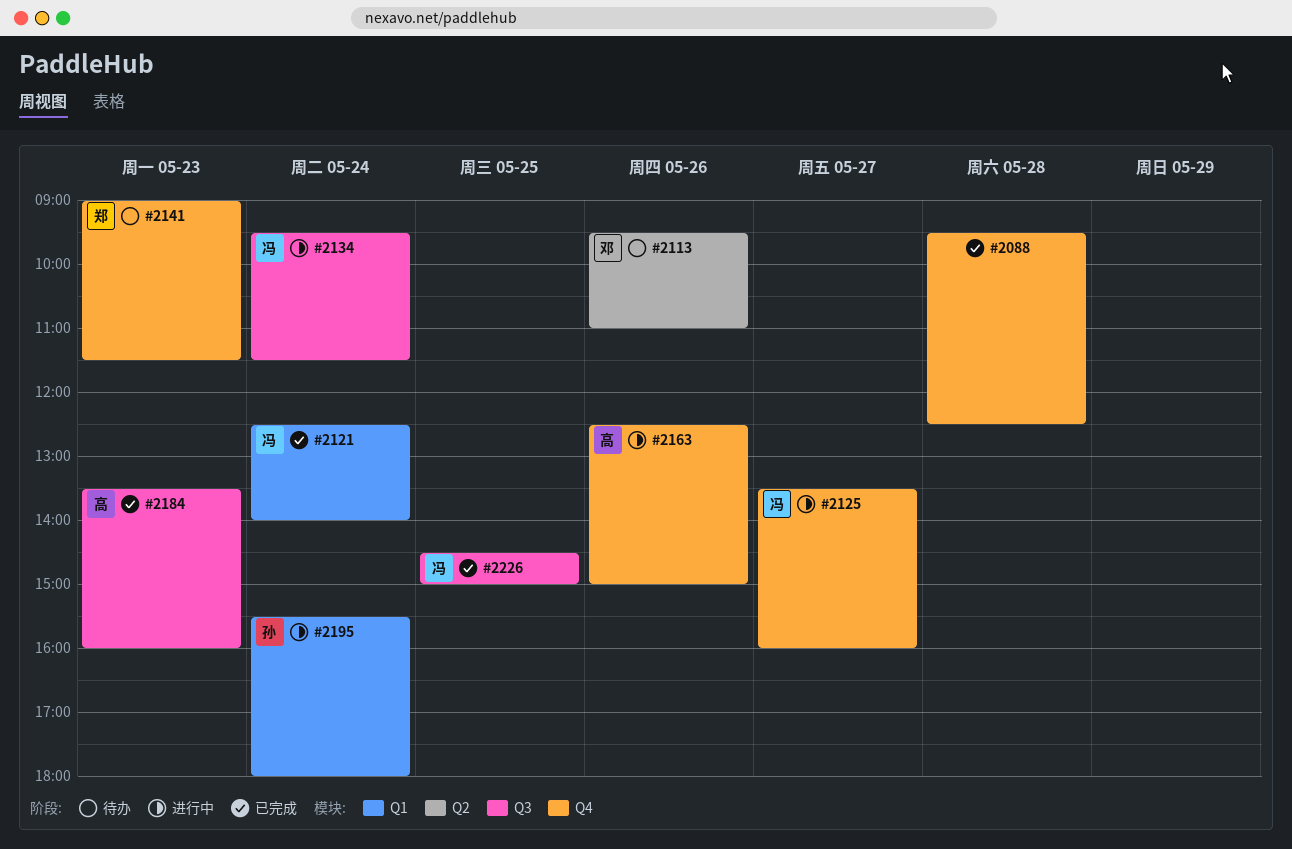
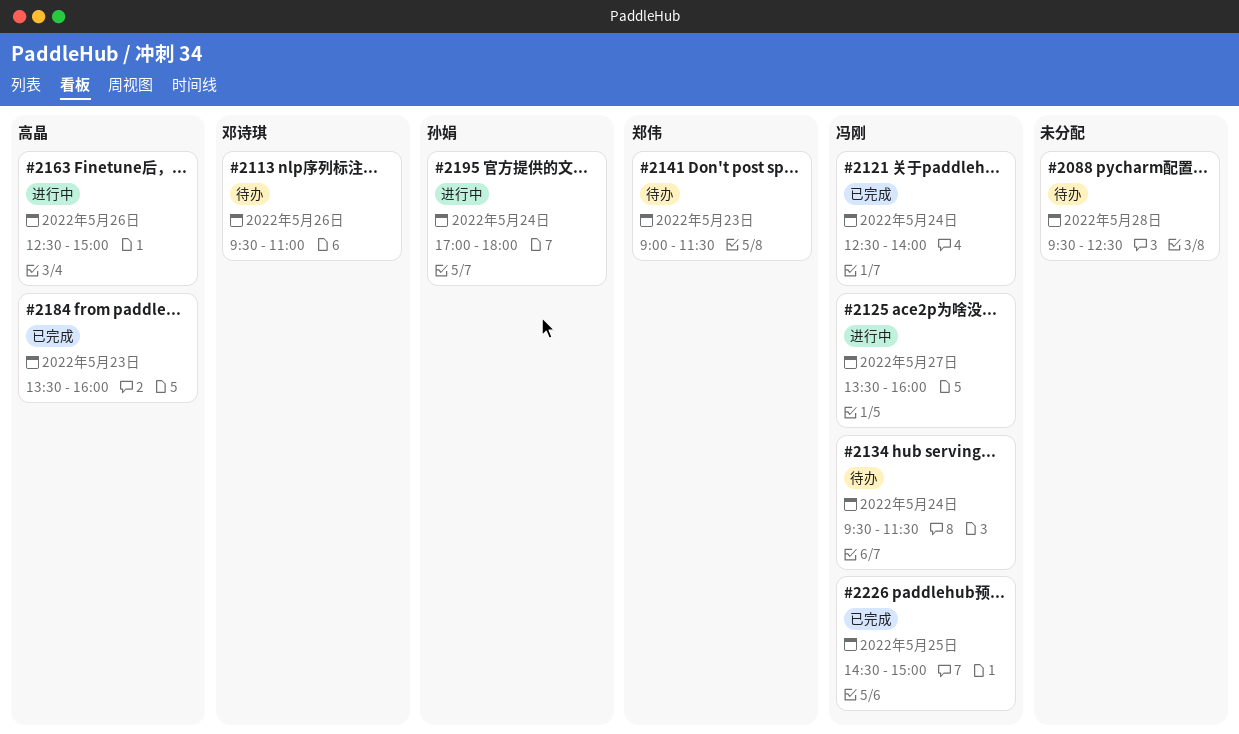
#2088, status: 已完成 -> 待办
#2134, status: 进行中 -> 待办
#2195, begins: 15:30 -> 17:00

